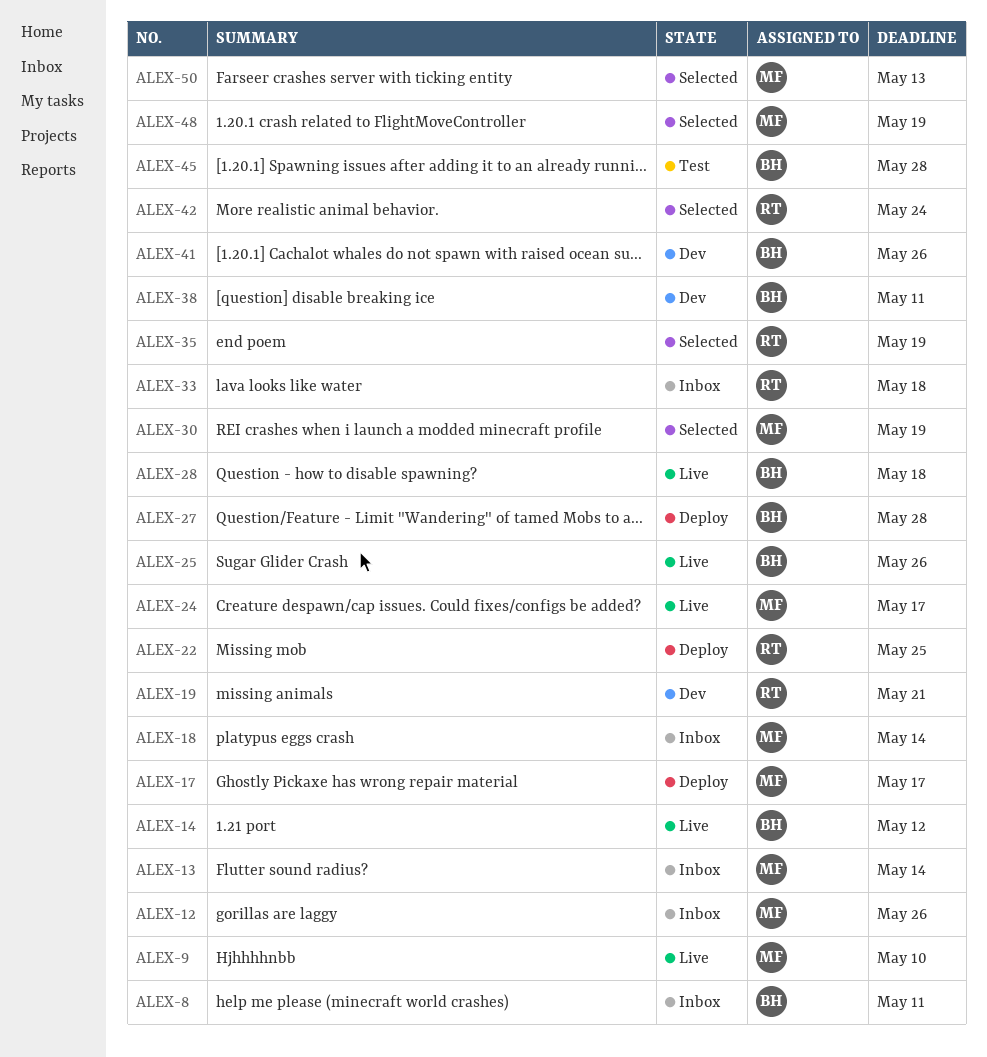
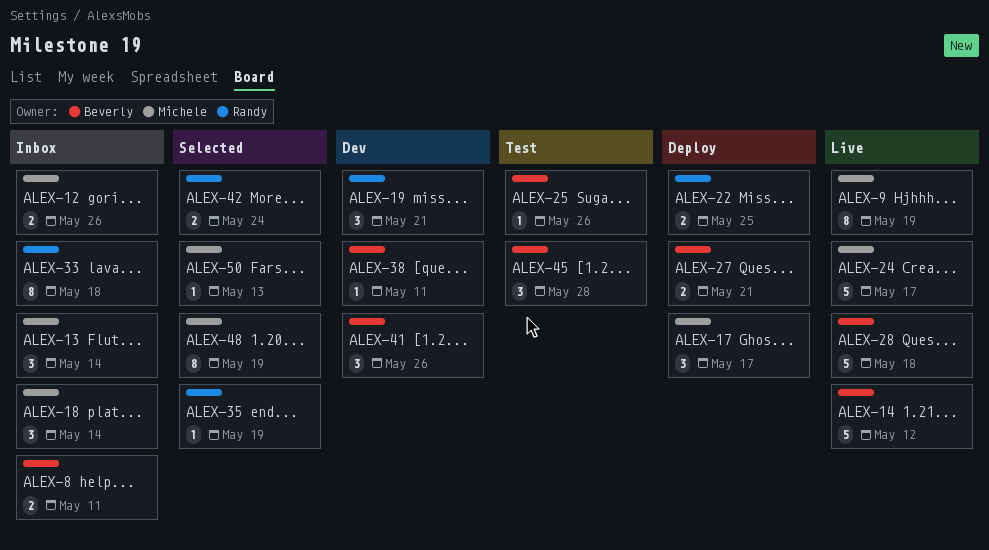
ALEX-9, due: May 10 -> May 19
ALEX-25, status: Live -> Test
ALEX-27, due: May 28 -> May 21
ALEX-30: present -> none

